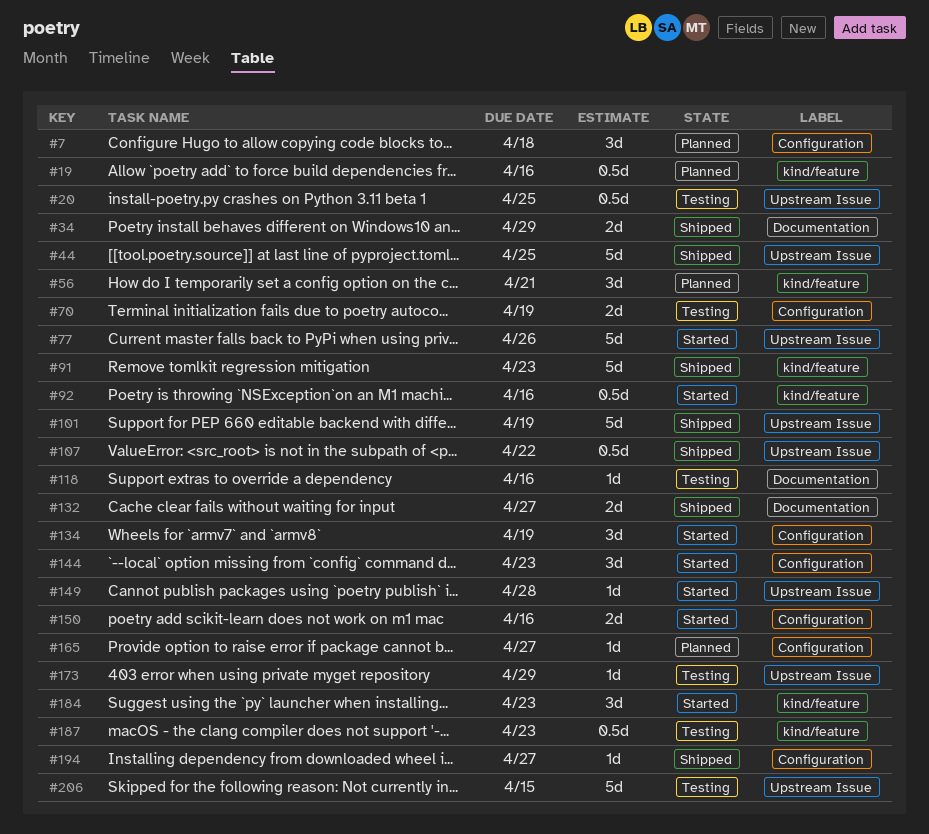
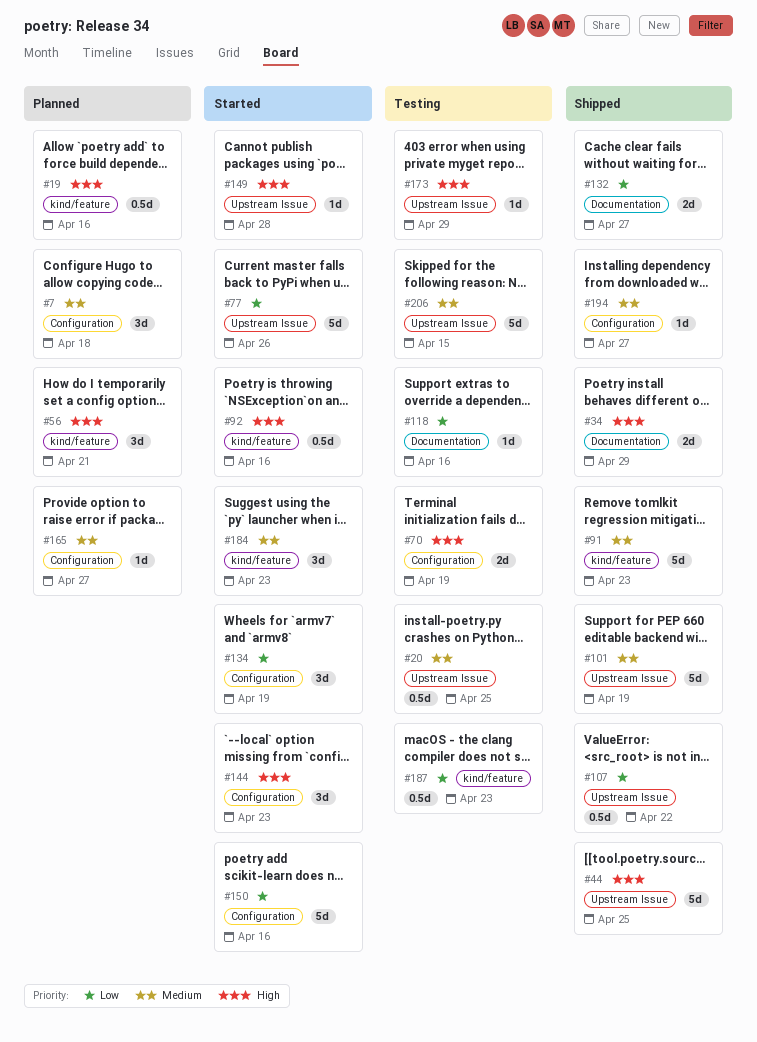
#150, estimate: 2d -> 5d

